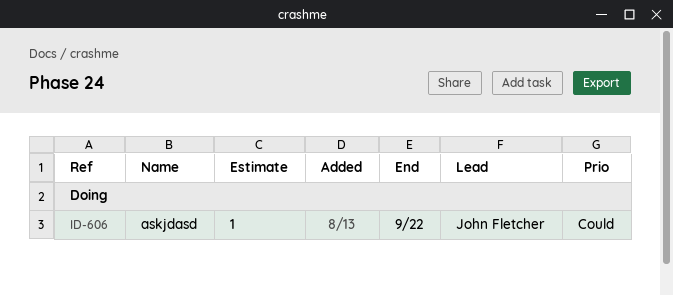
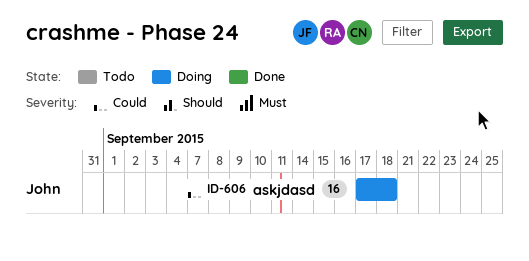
ID-606, estimate: 1 -> 16
ID-606, due: Sep 22 -> Sep 18

